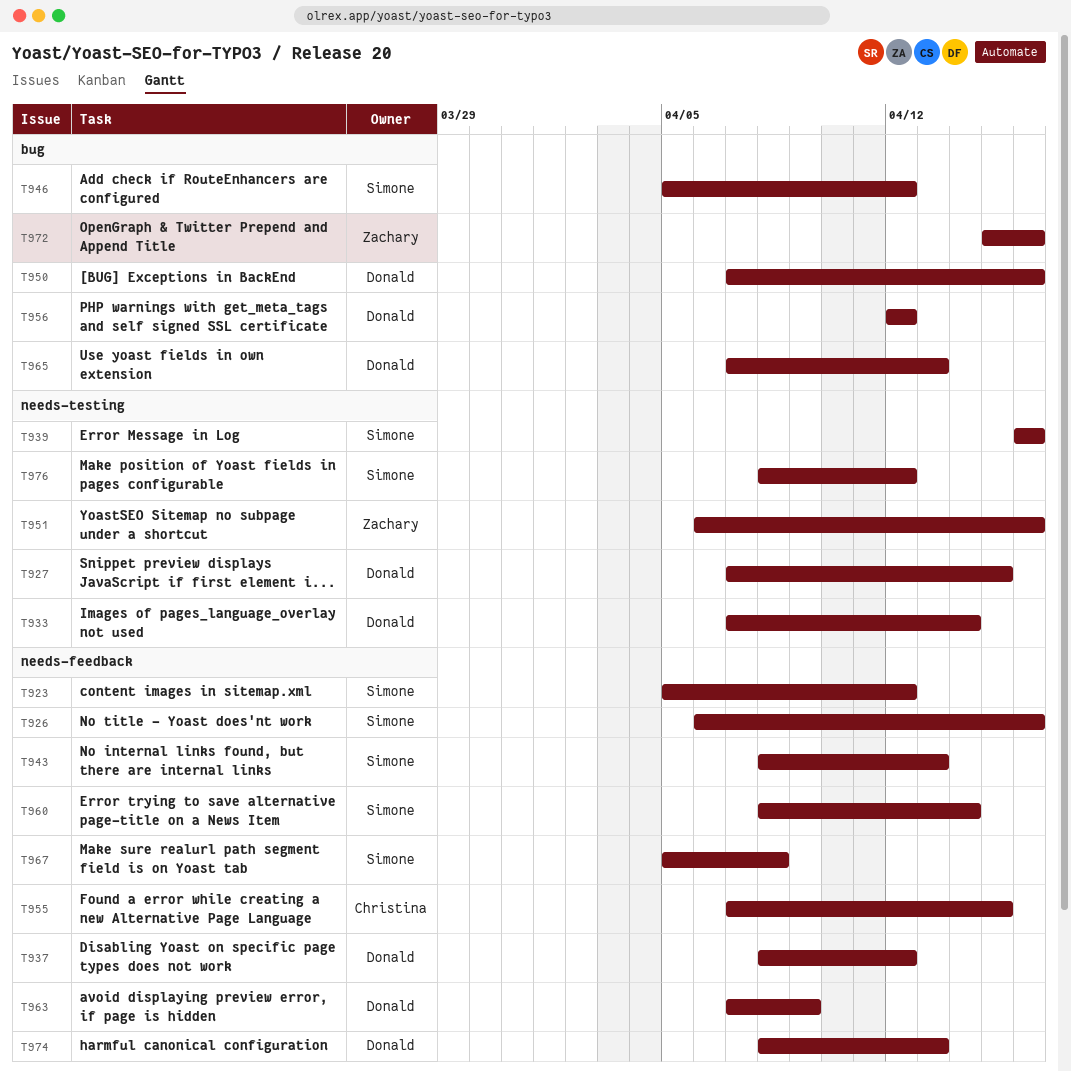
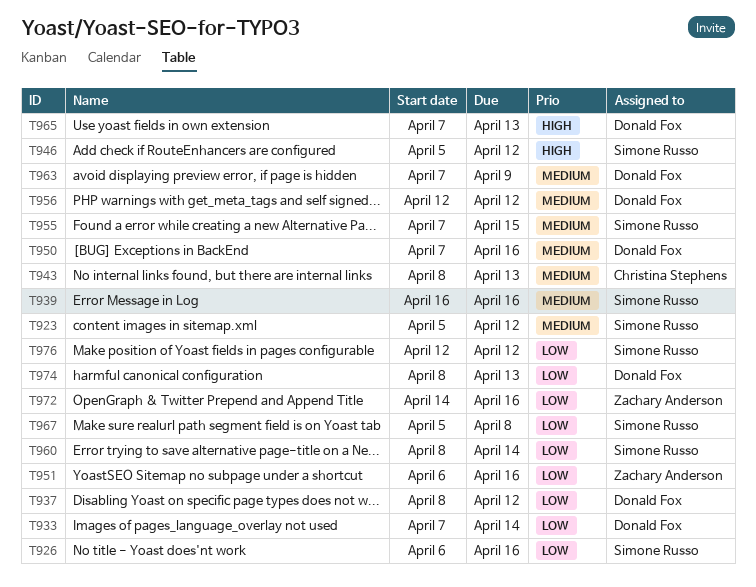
T927: present -> none
T943, owner: Simone Russo -> Christina Stephens
T955, owner: Christina Stephens -> Simone Russo
T972, start: Apr 15 -> Apr 14
T976, start: Apr 8 -> Apr 12

